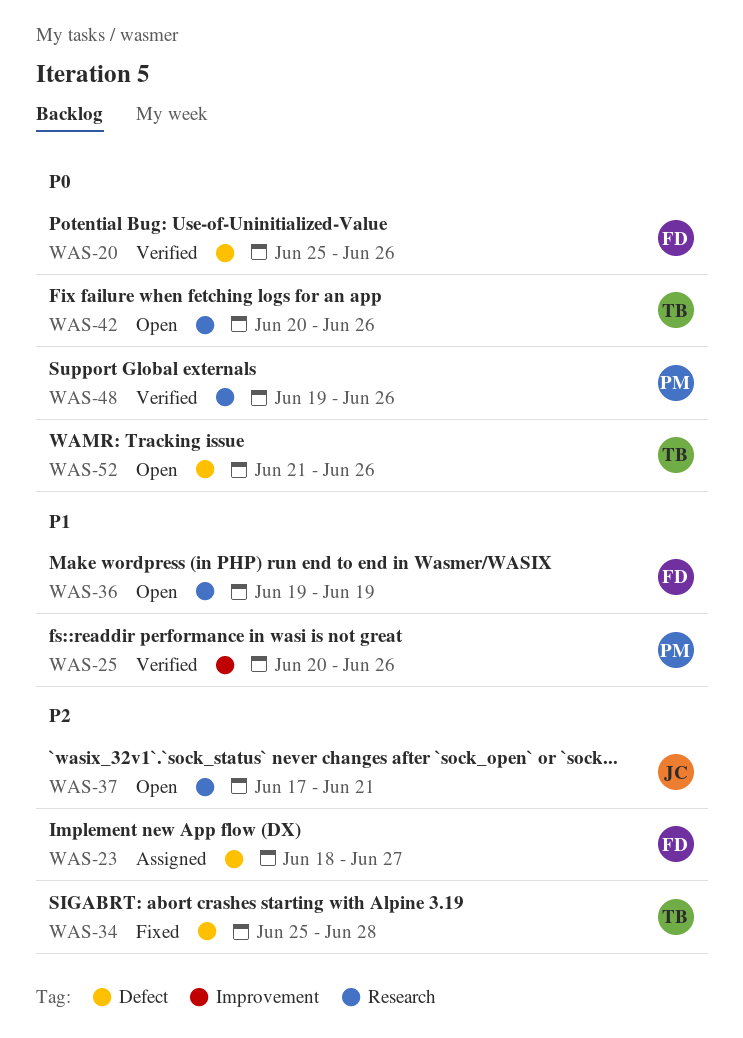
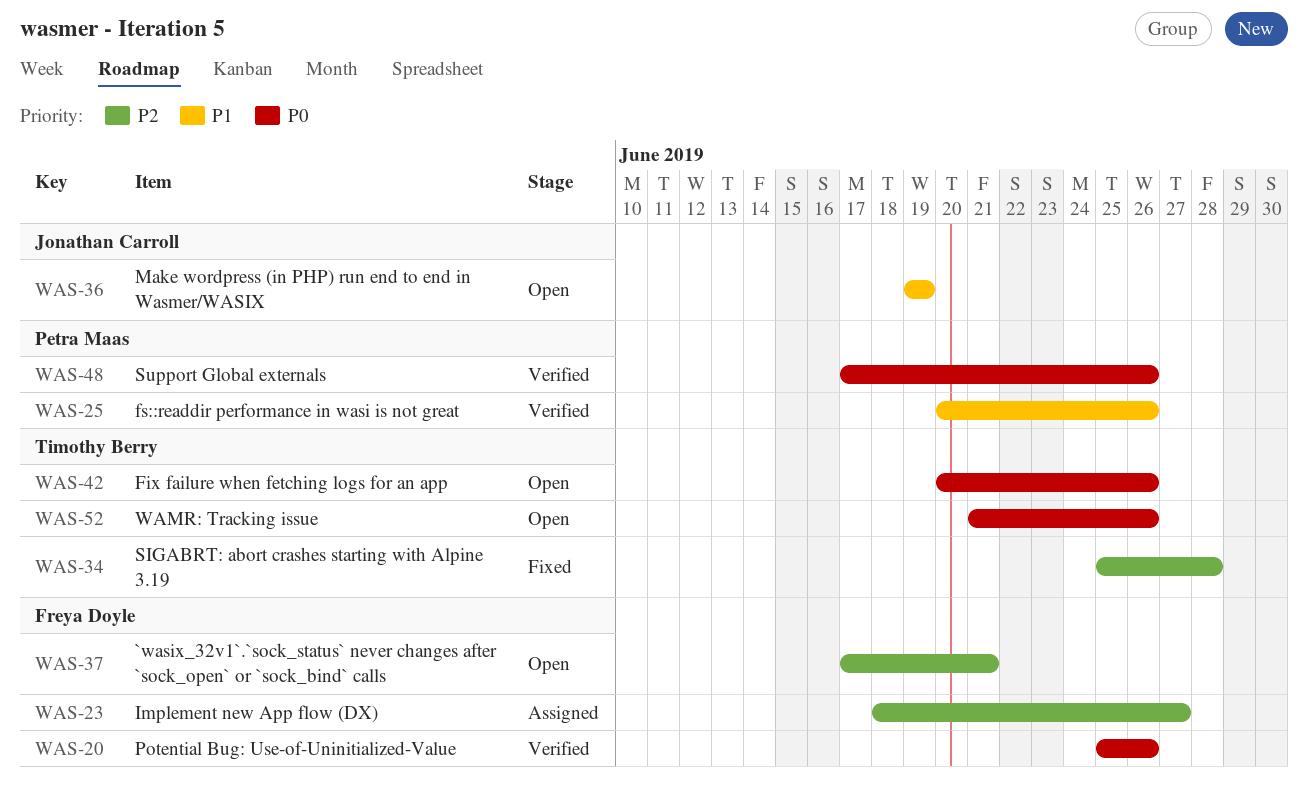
WAS-36, owner: Freya Doyle -> Jonathan Carroll
WAS-37, owner: Jonathan Carroll -> Freya Doyle
WAS-48, start: Jun 19 -> Jun 17

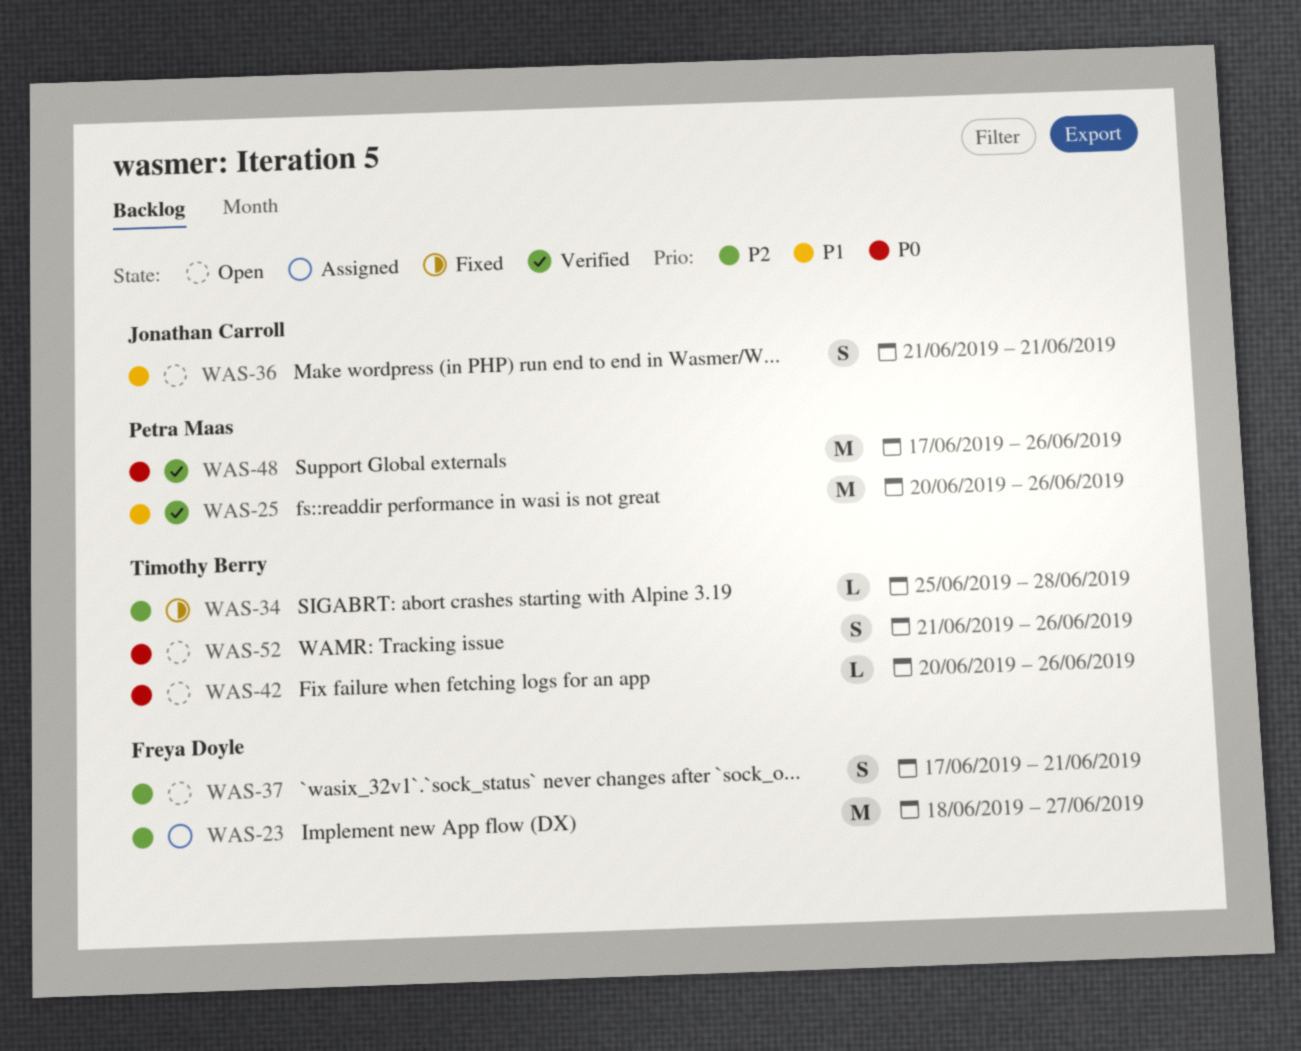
WAS-20: present -> none
WAS-36, start: Jun 19 -> Jun 21
WAS-36, due: Jun 19 -> Jun 21

